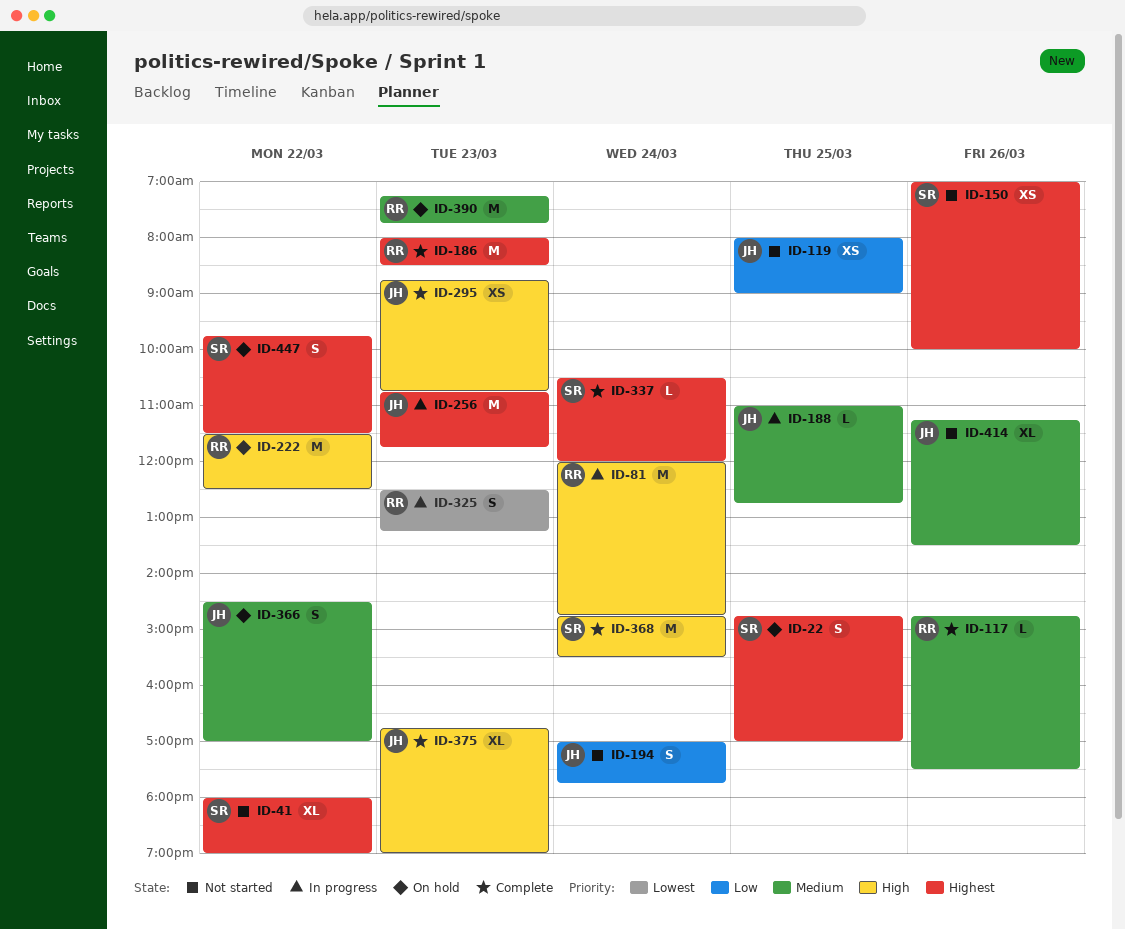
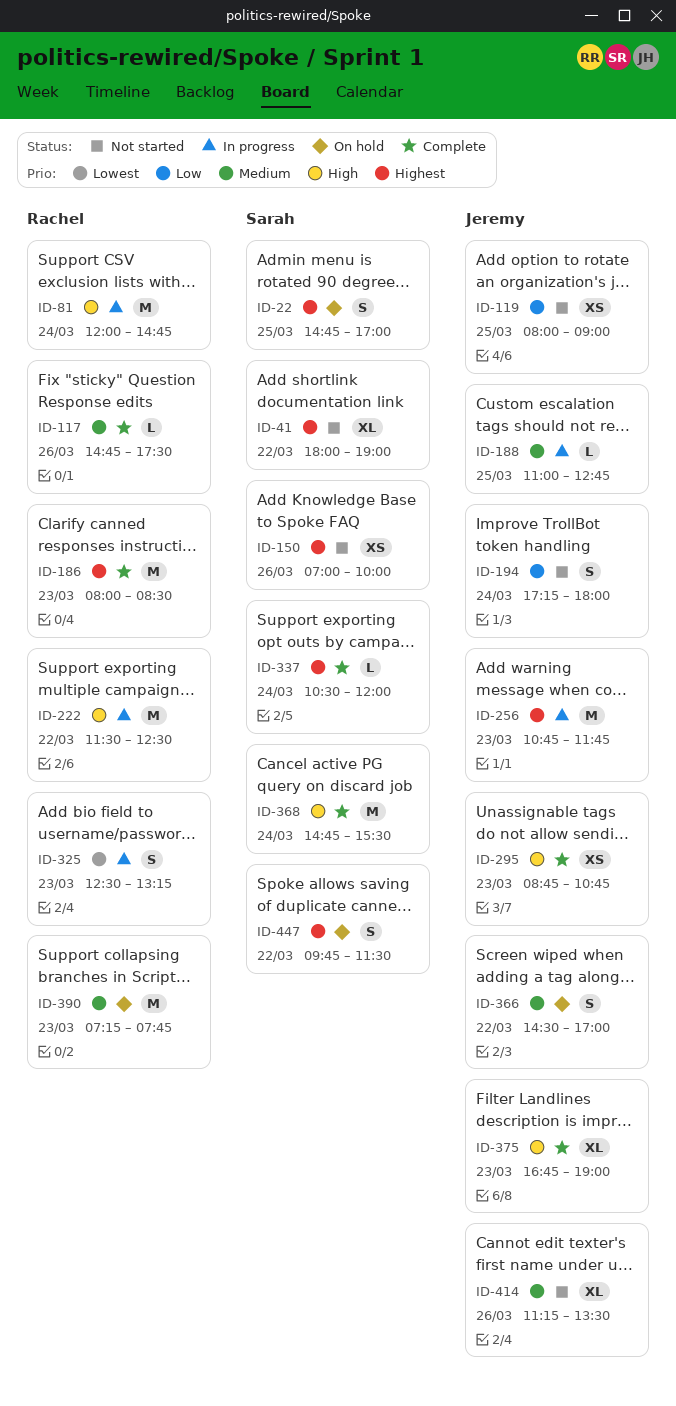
ID-194, begins: 17:00 -> 17:15
ID-194, ends: 17:45 -> 18:00
ID-222, status: On hold -> In progress

